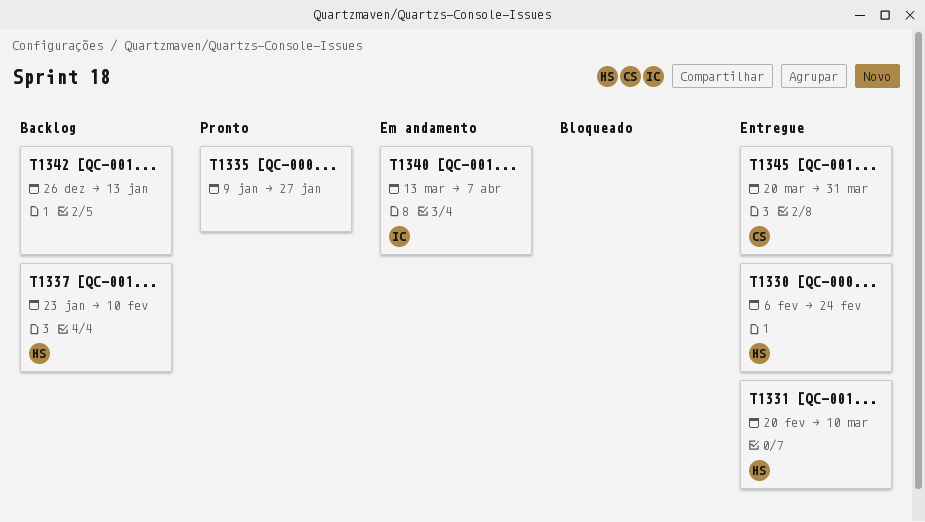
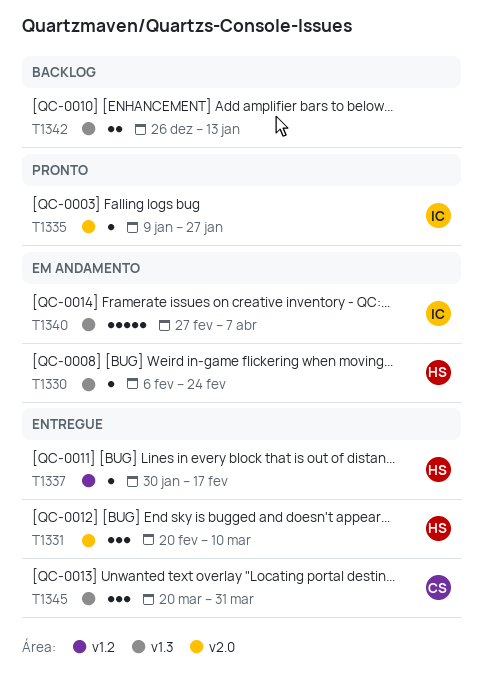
T1330, status: Entregue -> Em andamento
T1335, owner: none -> IC
T1337, status: Backlog -> Entregue
T1337, start: Jan 23 -> Jan 30
T1337, due: Feb 10 -> Feb 17
T1340, start: Mar 13 -> Feb 27

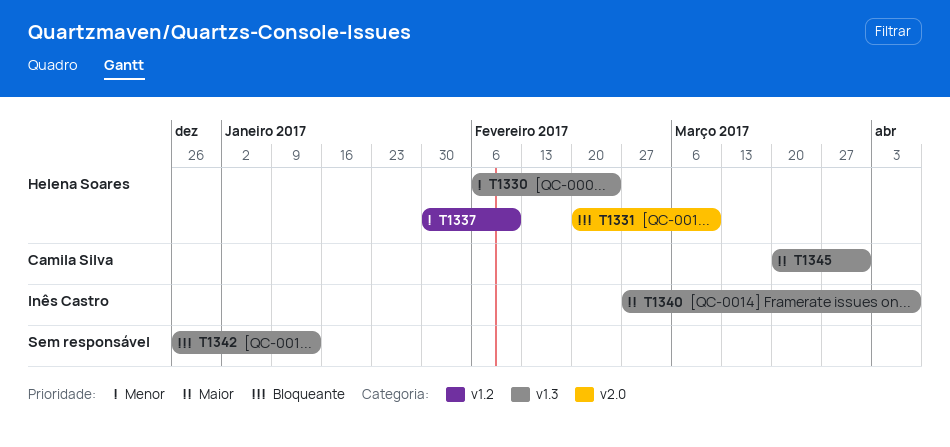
T1335: present -> none
T1337, due: Feb 17 -> Feb 10

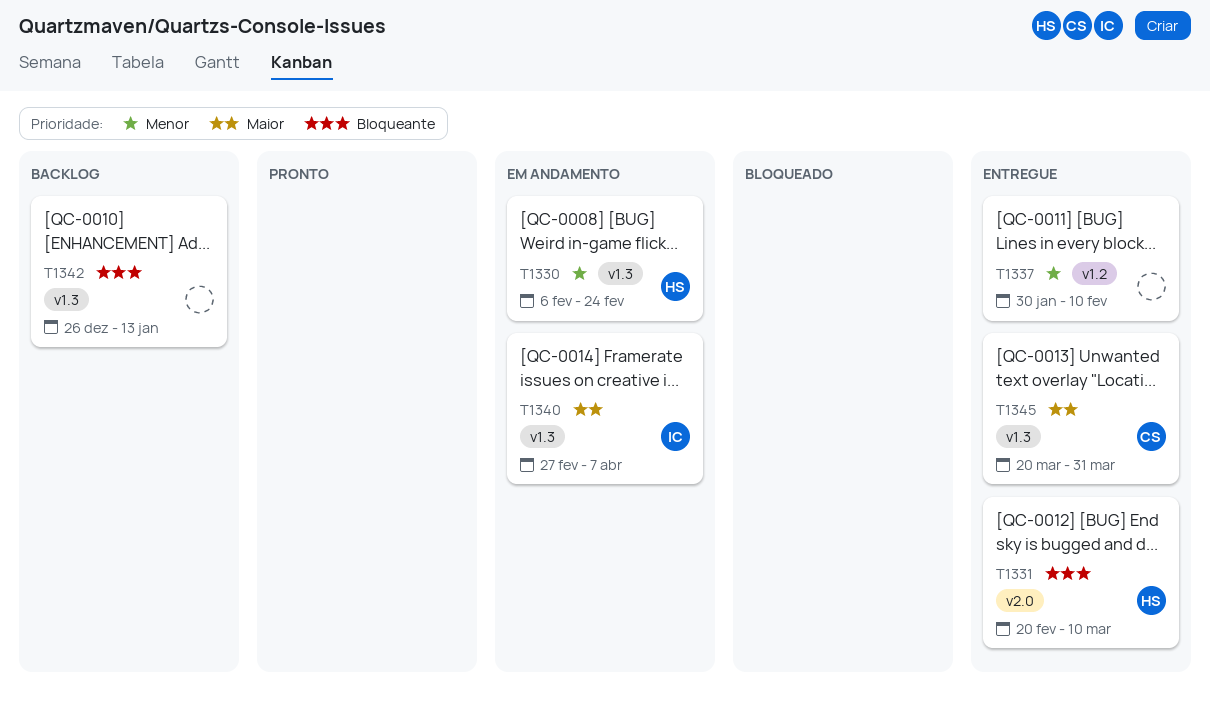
T1337, owner: Helena Soares -> none

